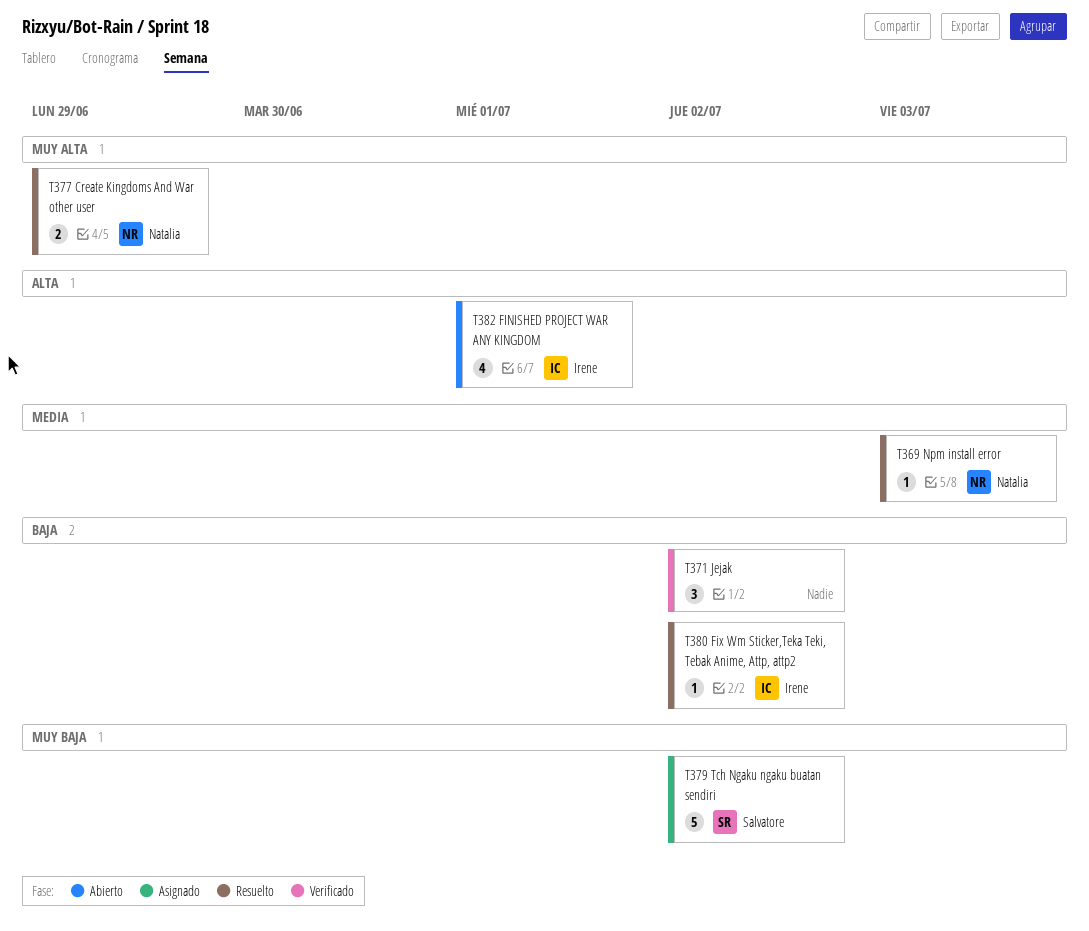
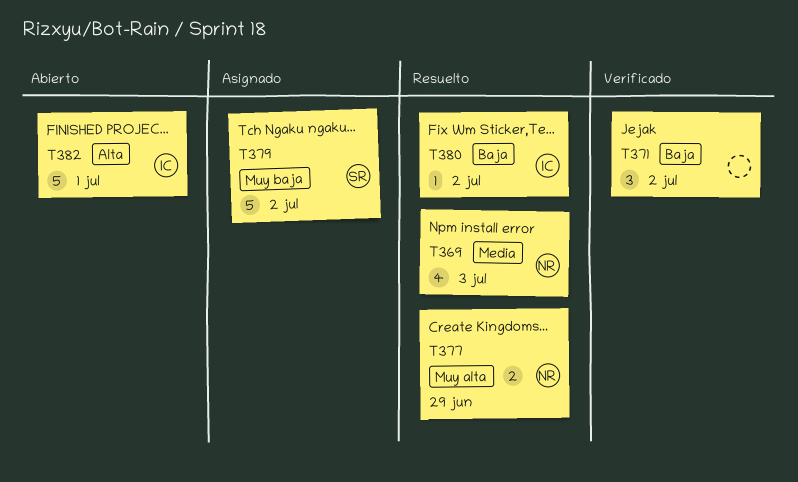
T369, estimate: 1 -> 4
T382, estimate: 4 -> 5

